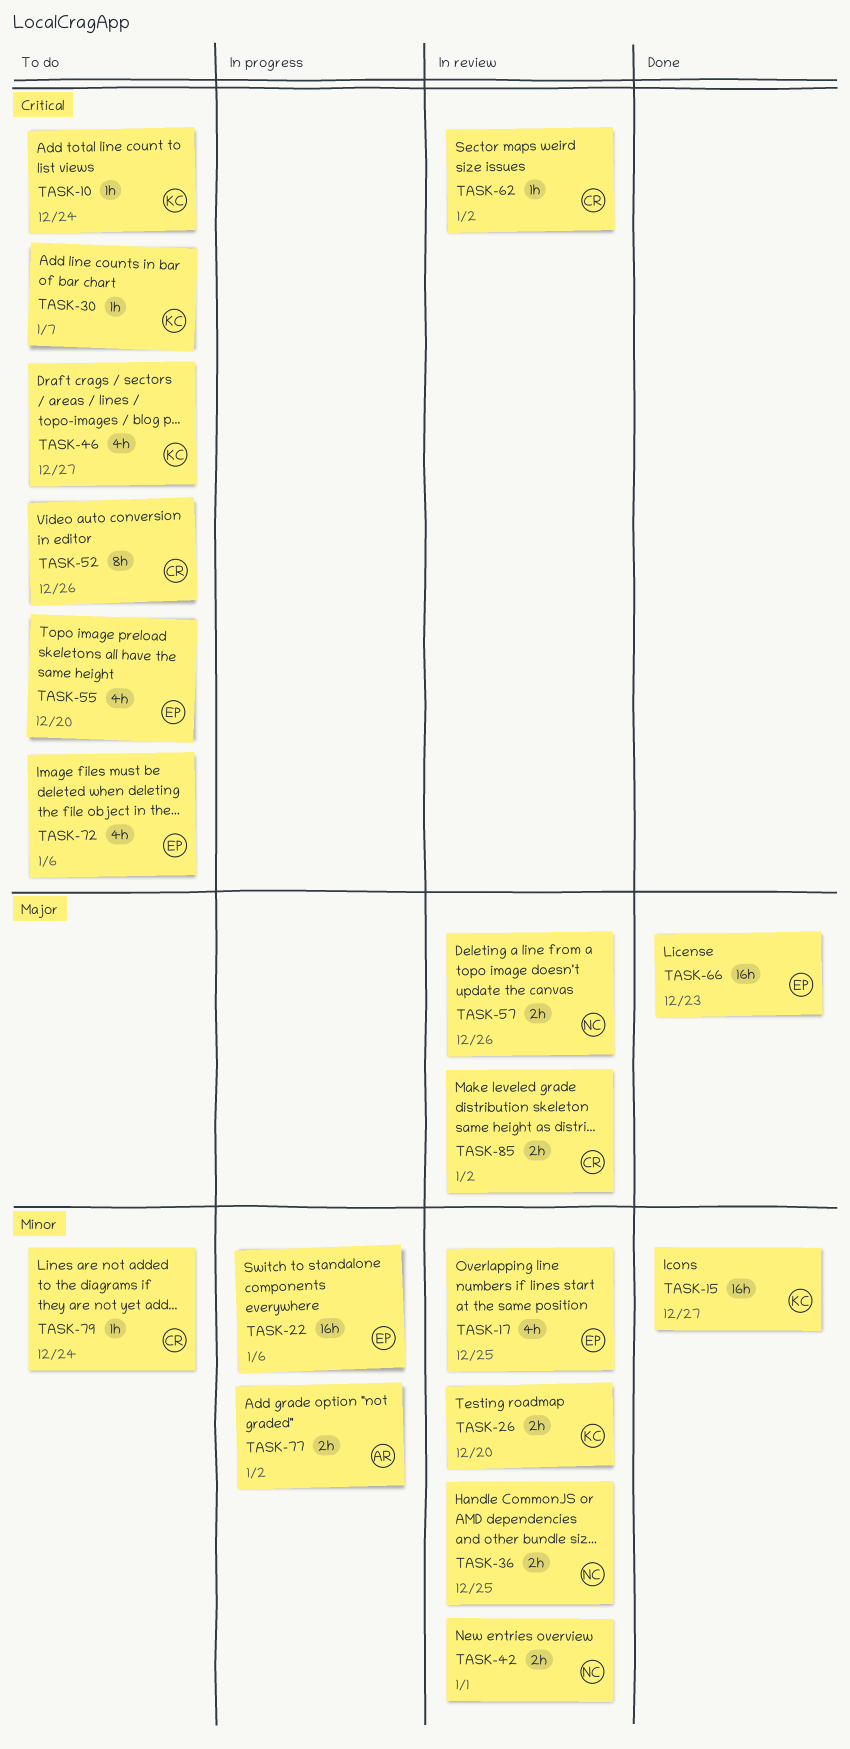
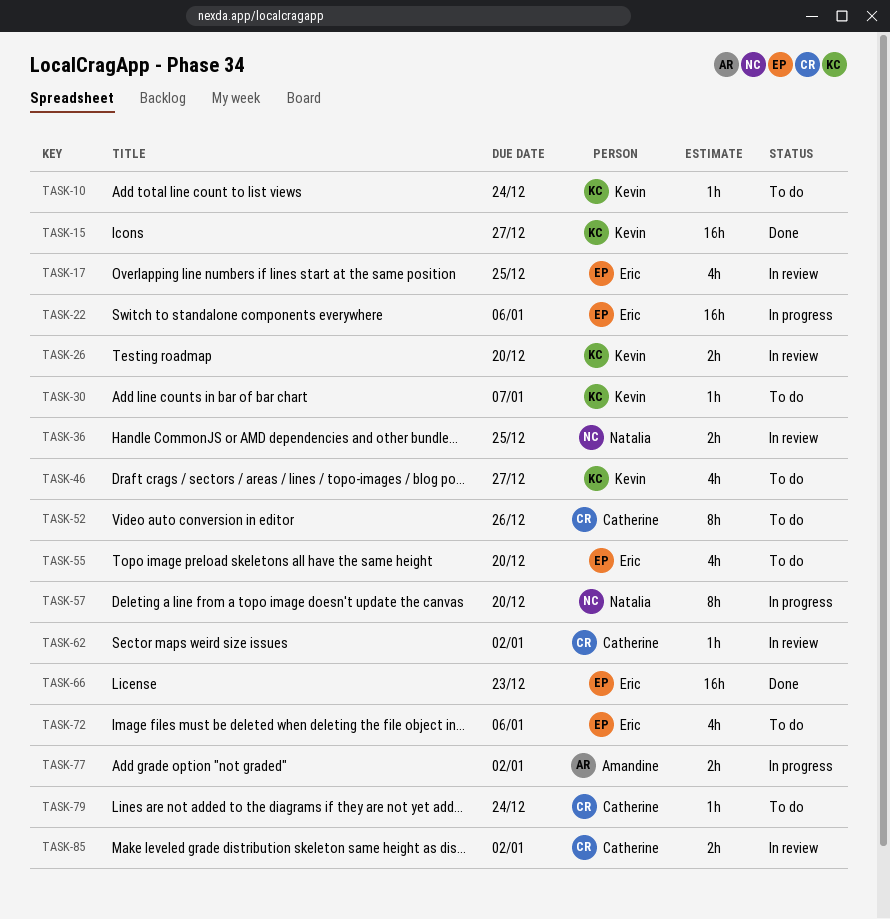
TASK-42: present -> none
TASK-57, status: In review -> In progress
TASK-57, estimate: 2h -> 8h
TASK-57, due: Dec 26 -> Dec 20

